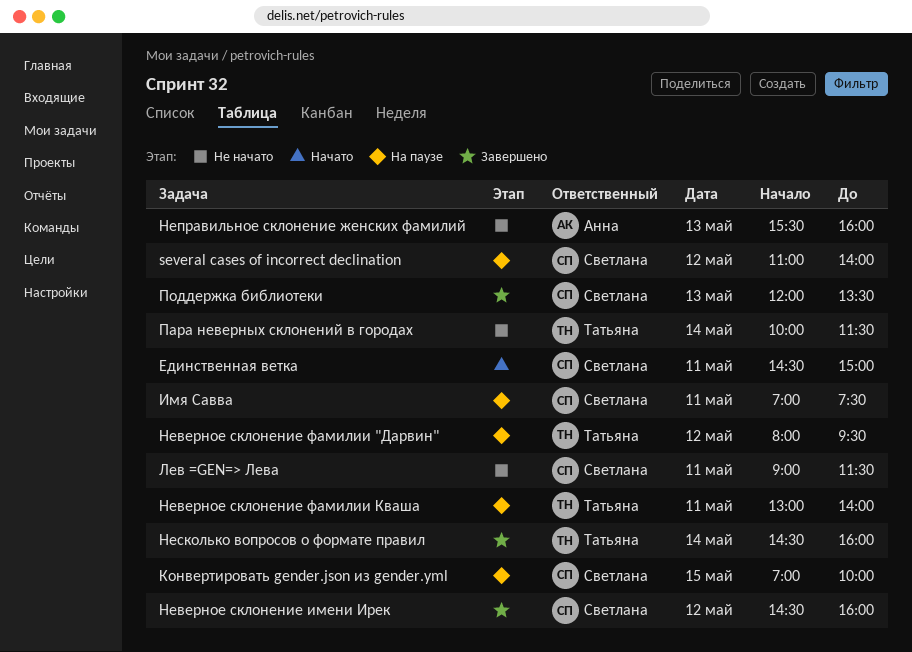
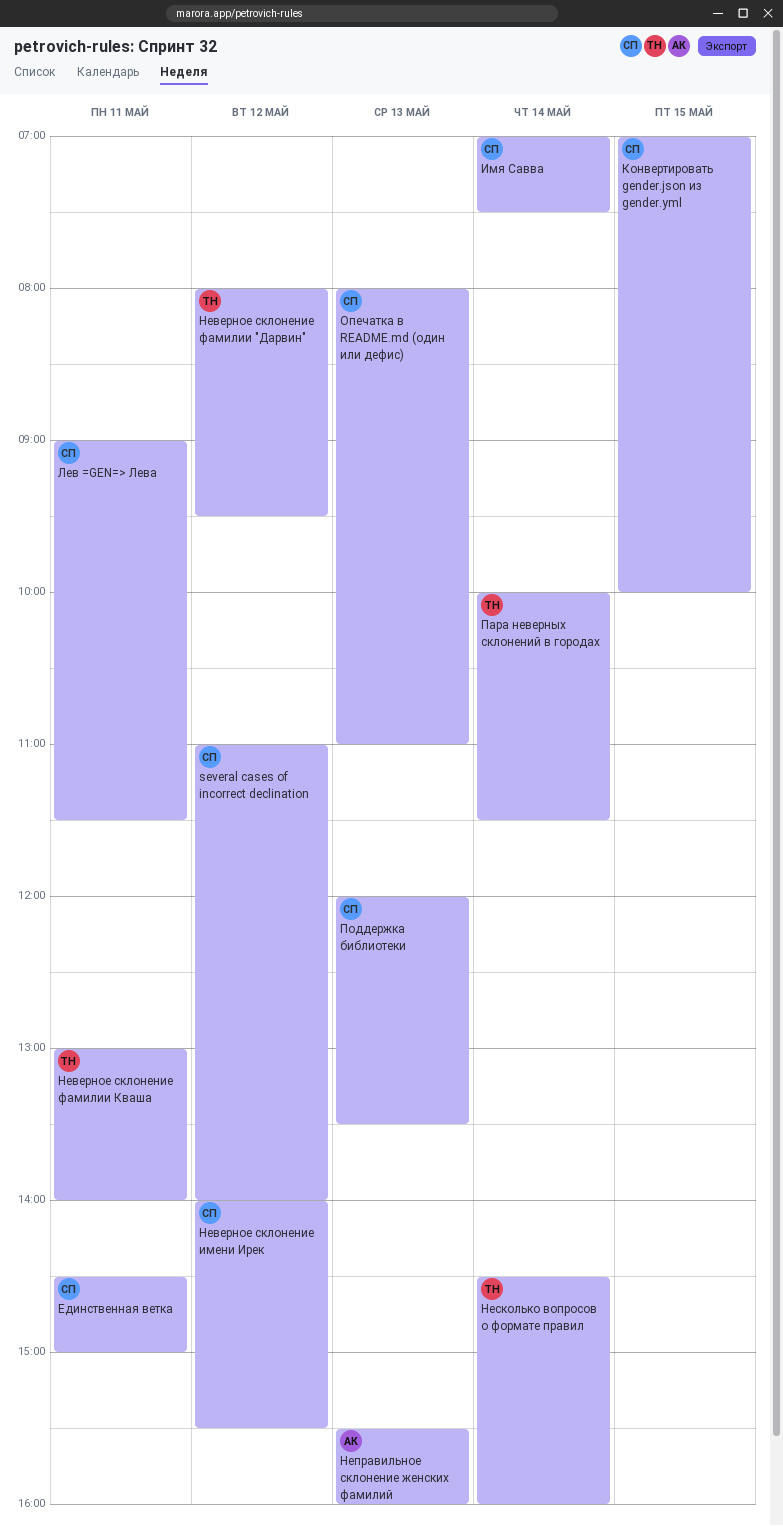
Имя Савва, day: May 11 -> May 14
Неверное склонение имени Ирек, begins: 14:30 -> 14:00
Неверное склонение имени Ирек, ends: 16:00 -> 15:30
Опечатка в README.md (один или дефис): none -> present

